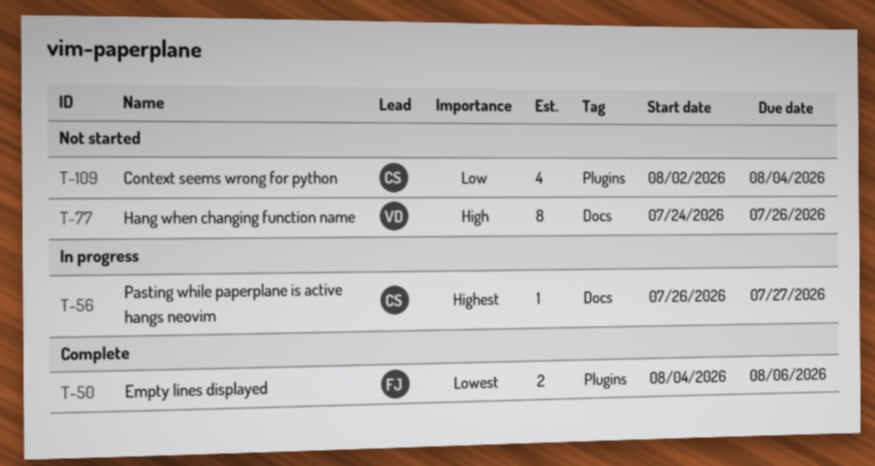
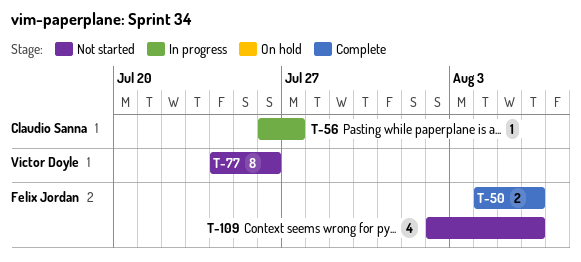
T-109, owner: Claudio Sanna -> Felix Jordan
T-109, due: Aug 4 -> Aug 6

